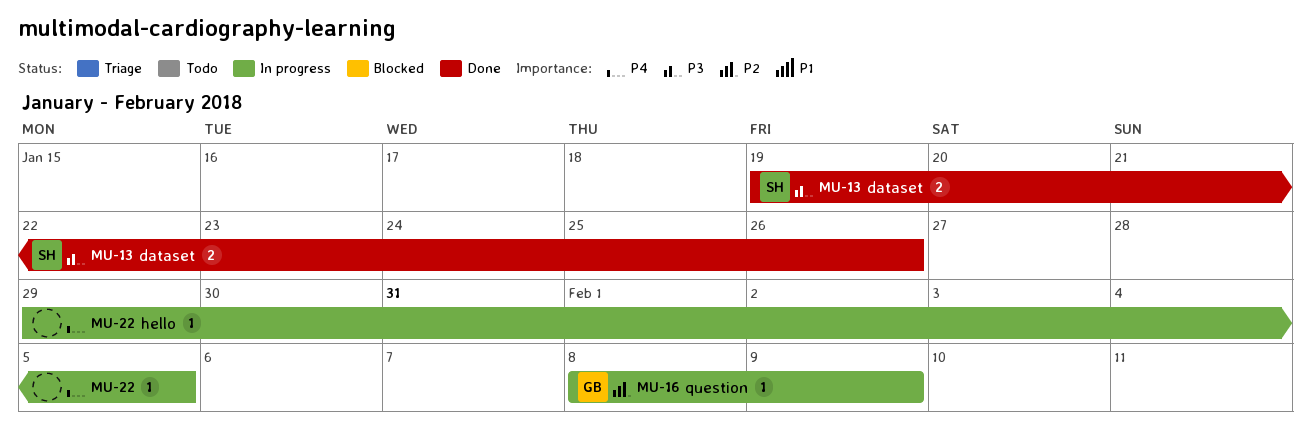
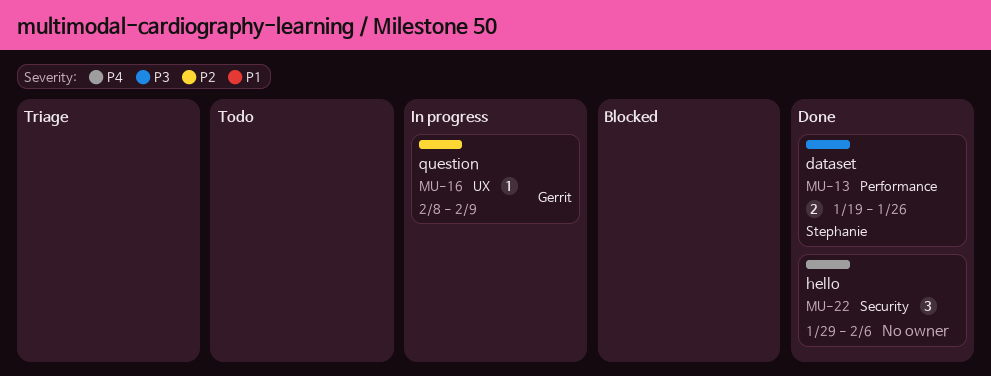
MU-22, status: In progress -> Done
MU-22, estimate: 1 -> 3
MU-22, due: Feb 5 -> Feb 6

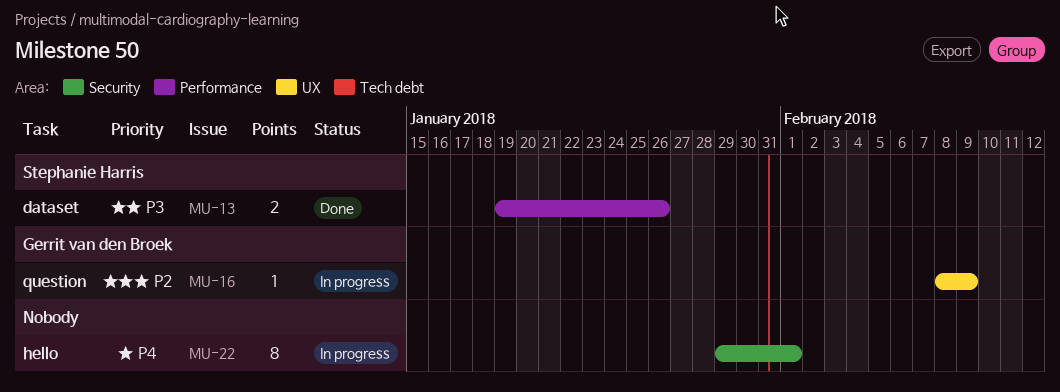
MU-22, status: Done -> In progress
MU-22, estimate: 3 -> 8
MU-22, due: Feb 6 -> Feb 1

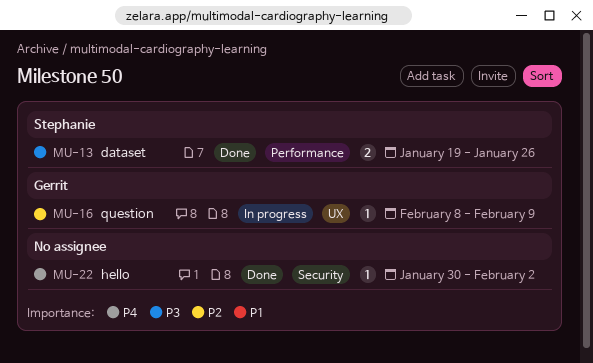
MU-22, status: In progress -> Done
MU-22, estimate: 8 -> 1
MU-22, start: Jan 29 -> Jan 30
MU-22, due: Feb 1 -> Feb 2

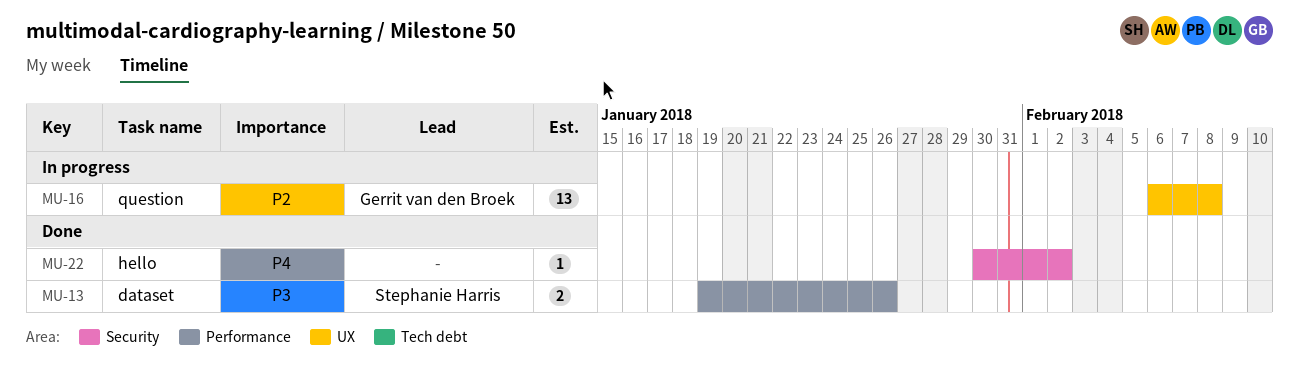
MU-16, estimate: 1 -> 13
MU-16, start: Feb 8 -> Feb 6
MU-16, due: Feb 9 -> Feb 8

